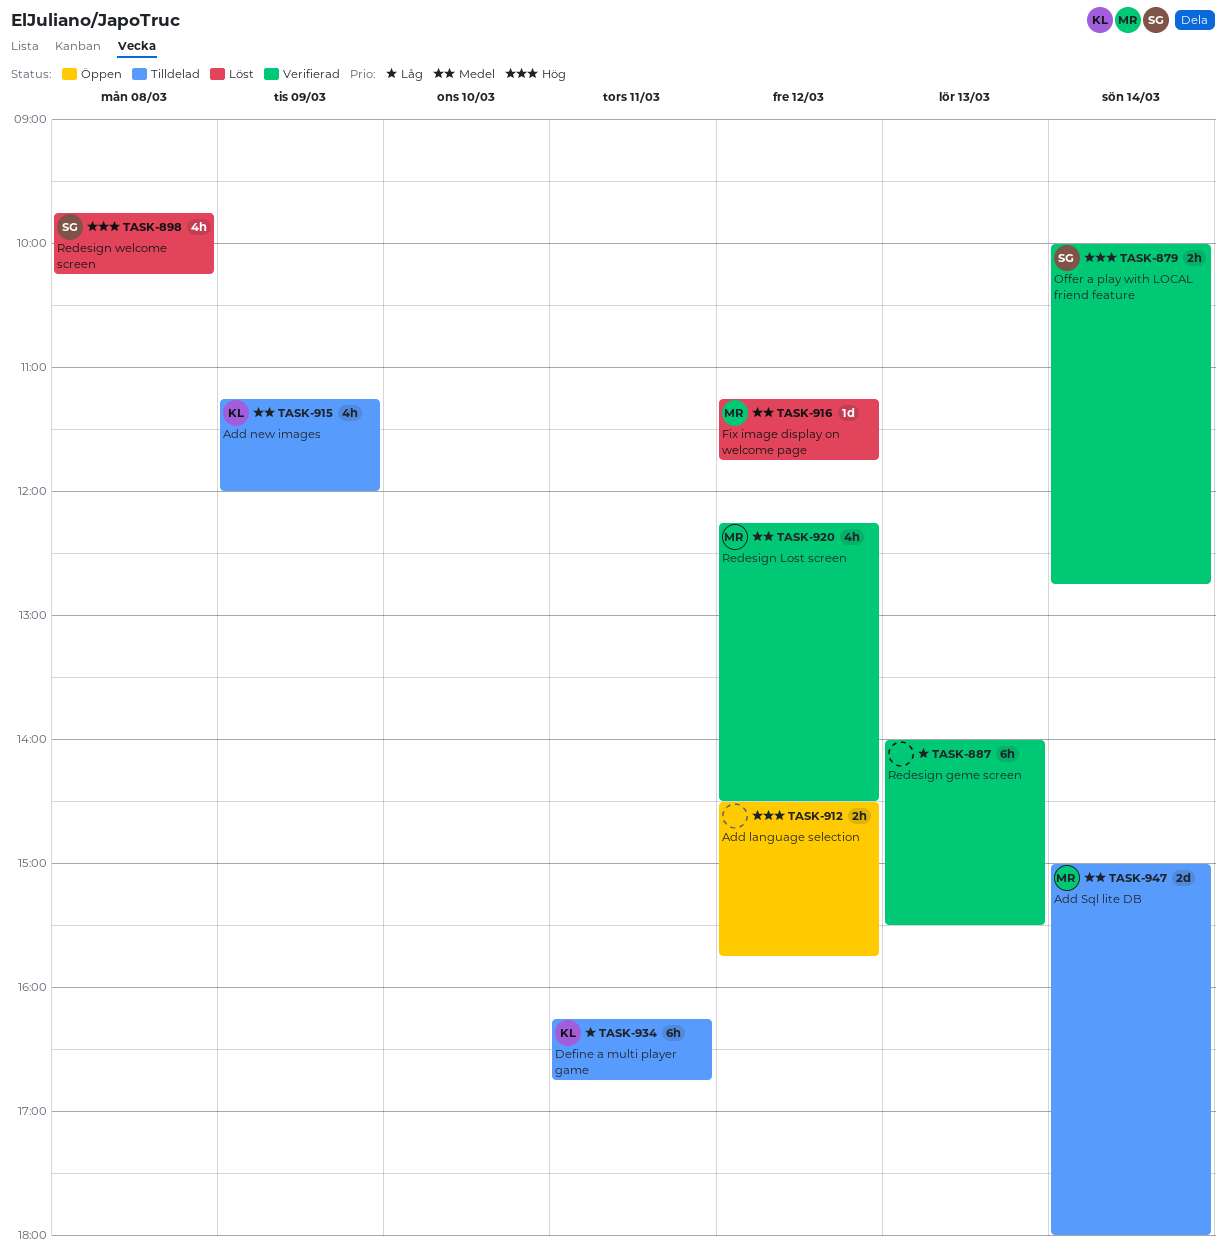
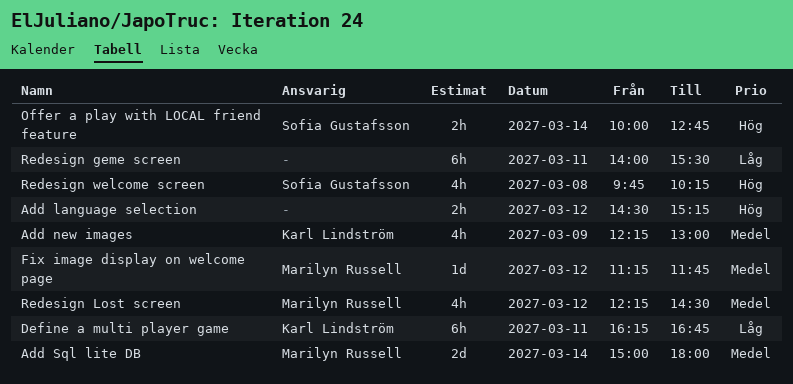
Add language selection, ends: 15:45 -> 15:15
Add new images, begins: 11:15 -> 12:15
Add new images, ends: 12:00 -> 13:00
Redesign geme screen, day: Mar 13 -> Mar 11

